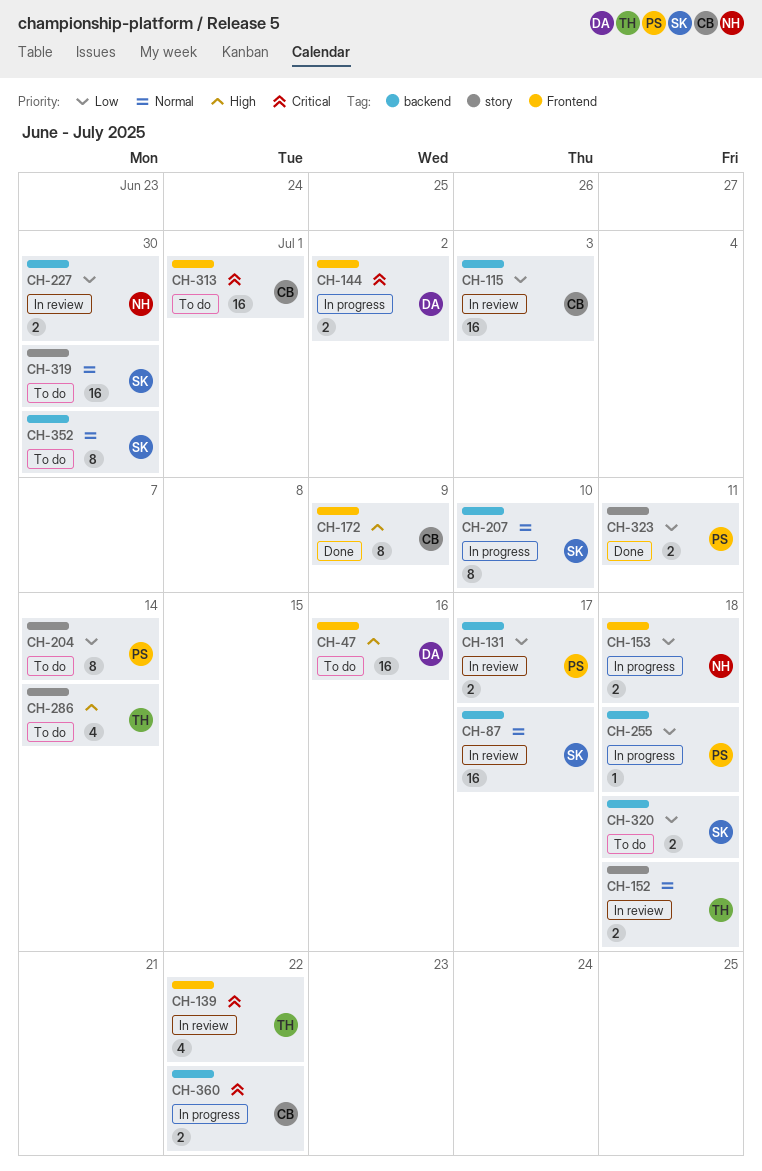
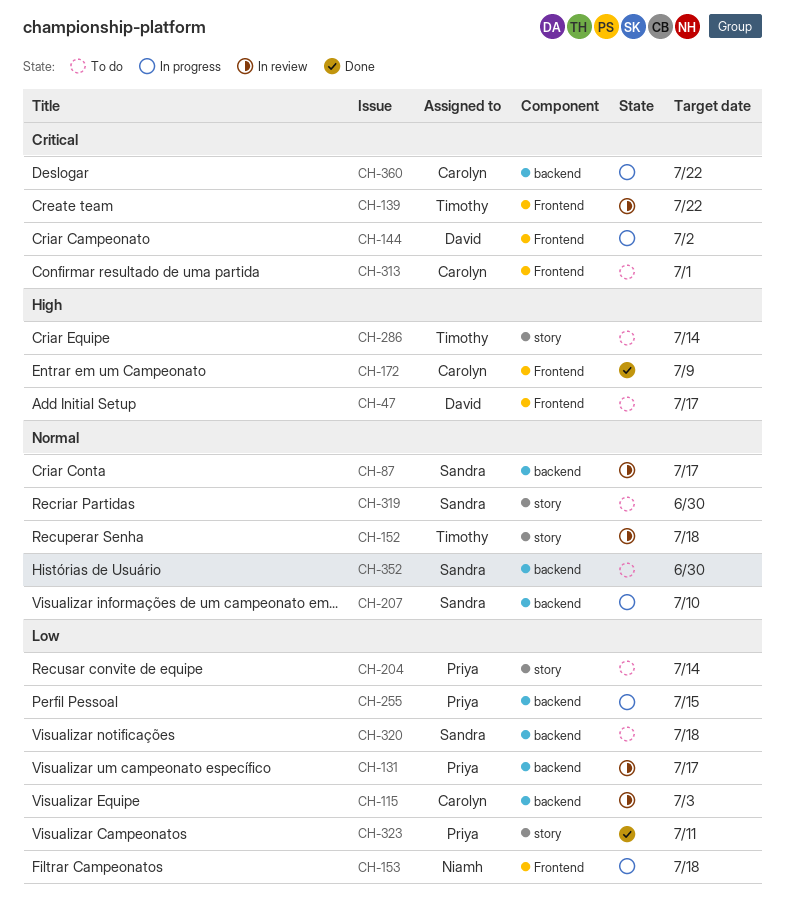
CH-47, due: Jul 16 -> Jul 17
CH-227: present -> none
CH-255, due: Jul 18 -> Jul 15

